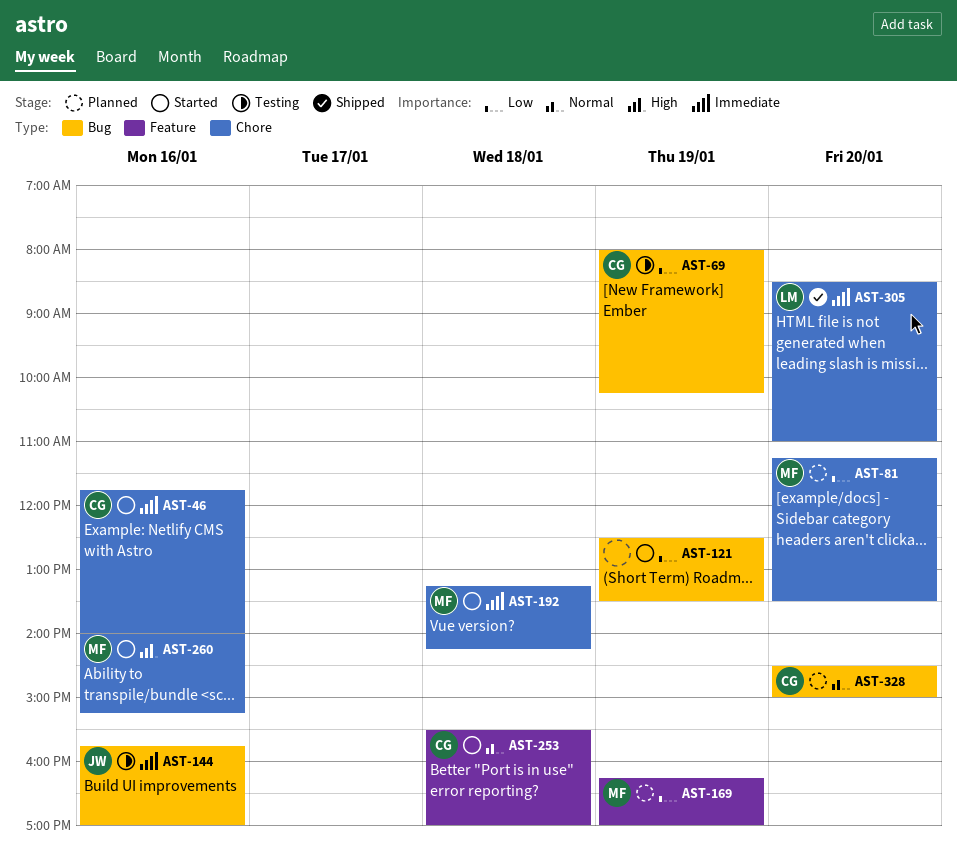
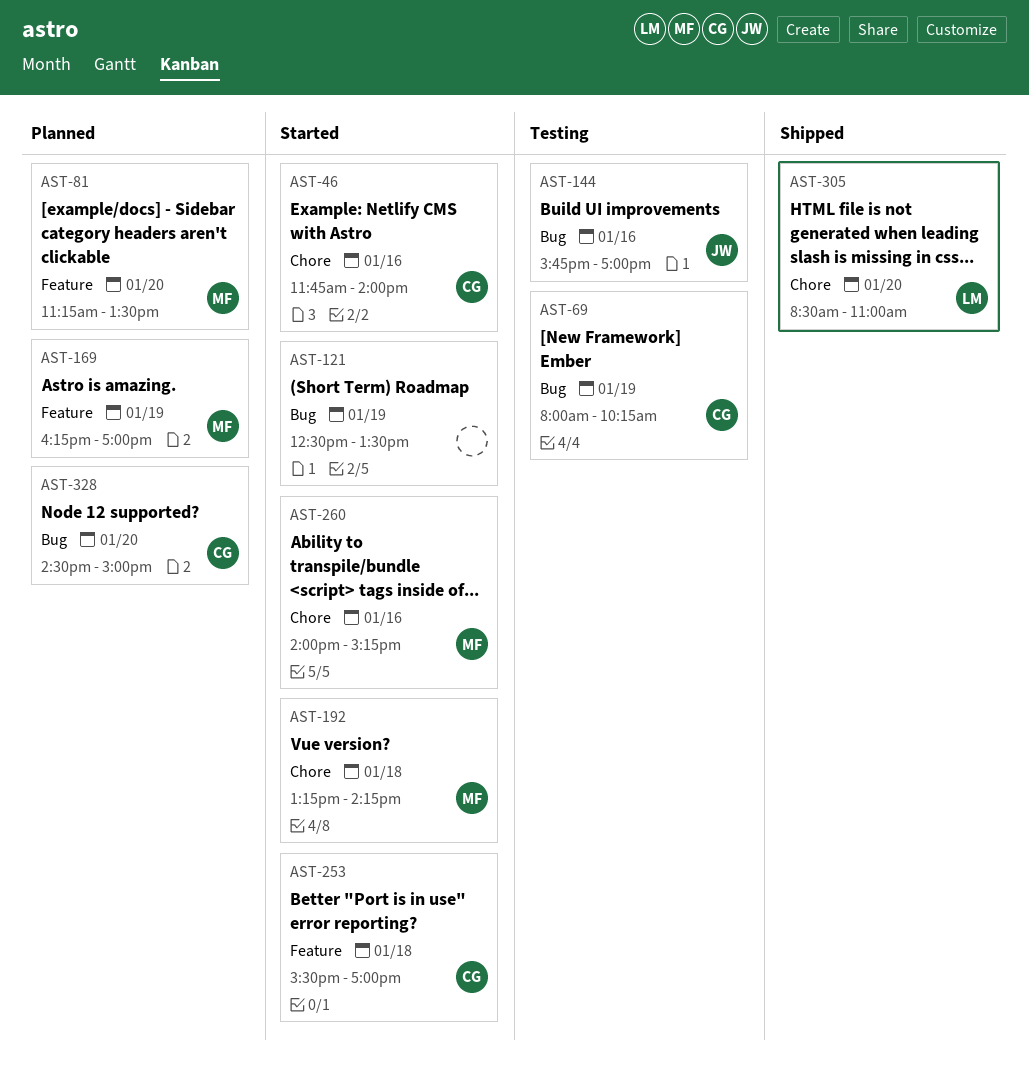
AST-81, label: Chore -> Feature

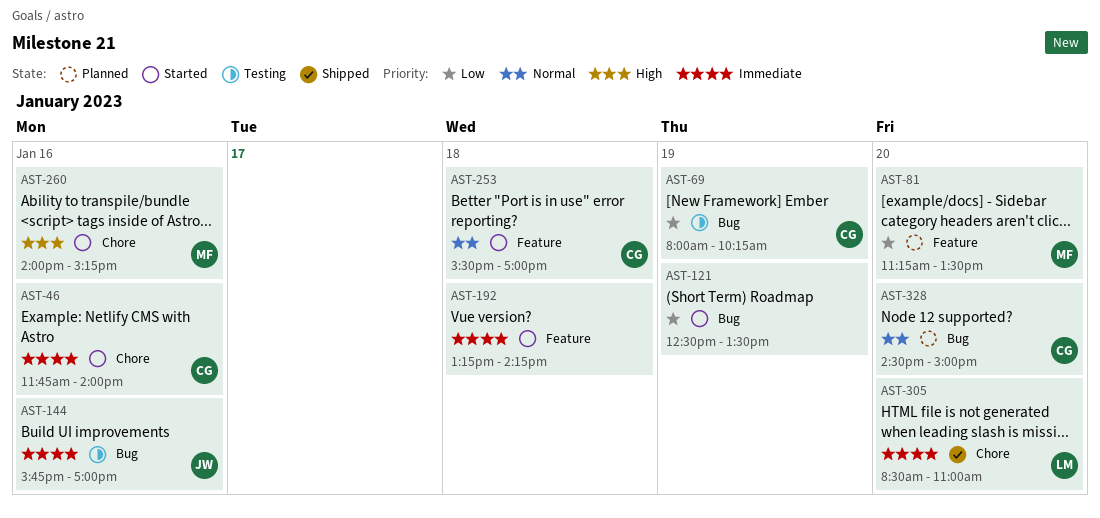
AST-169: present -> none
AST-192, owner: MF -> none
AST-192, label: Chore -> Feature

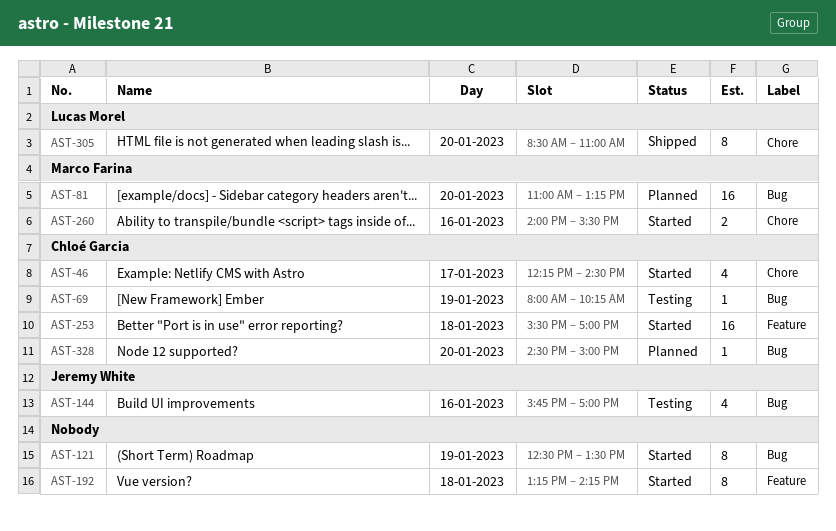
AST-46, day: Jan 16 -> Jan 17
AST-46, begins: 11:45 -> 12:15
AST-46, ends: 14:00 -> 14:30
AST-81, label: Feature -> Bug
AST-81, begins: 11:15 -> 11:00
AST-81, ends: 13:30 -> 13:15
AST-260, ends: 15:15 -> 15:30

